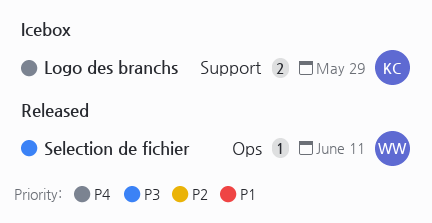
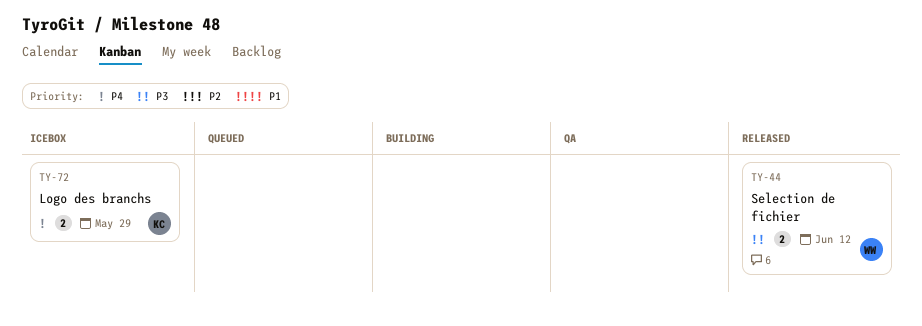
Selection de fichier, estimate: 1 -> 2
Selection de fichier, due: Jun 11 -> Jun 12

